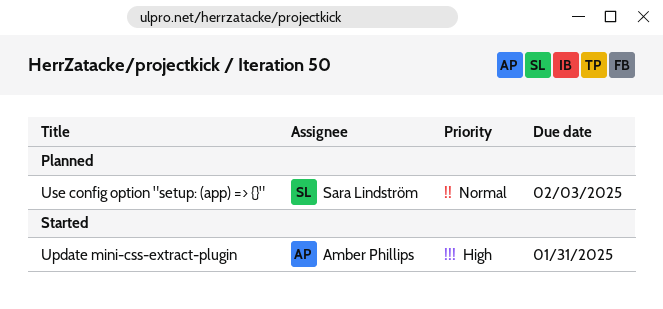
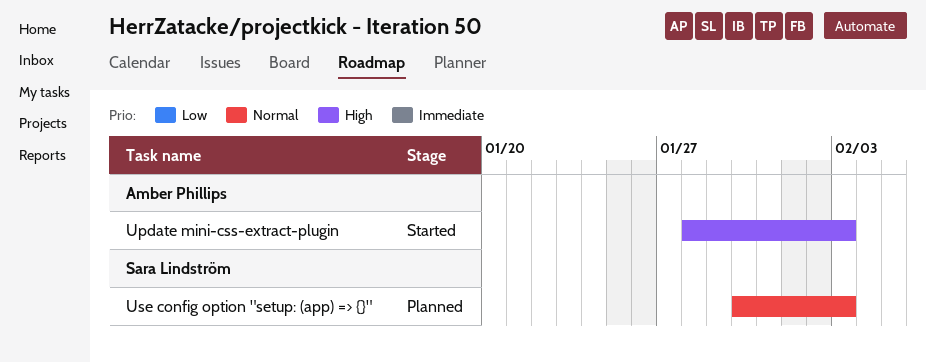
Update mini-css-extract-plugin, due: Jan 31 -> Feb 3

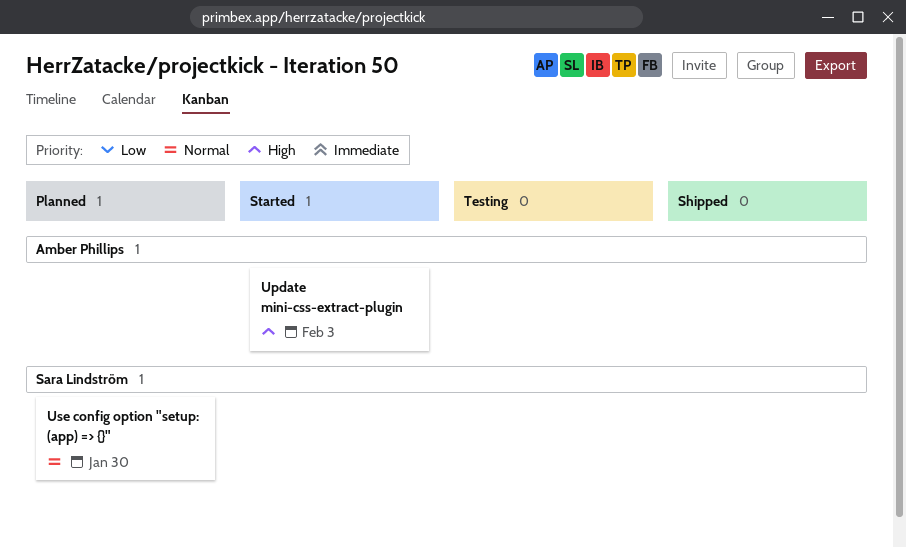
Use config option "setup: (app) => {}", due: Feb 3 -> Jan 30

